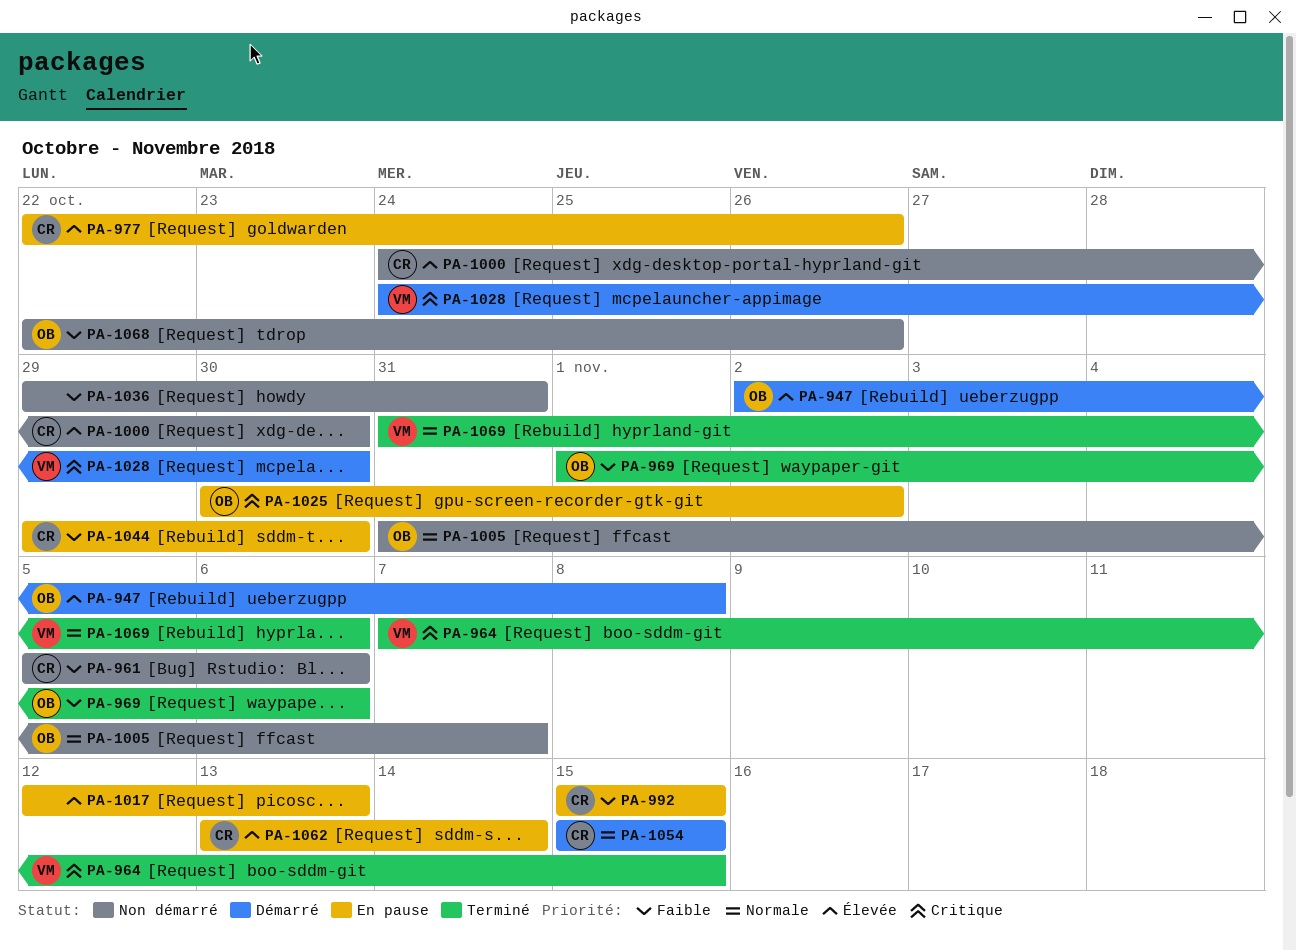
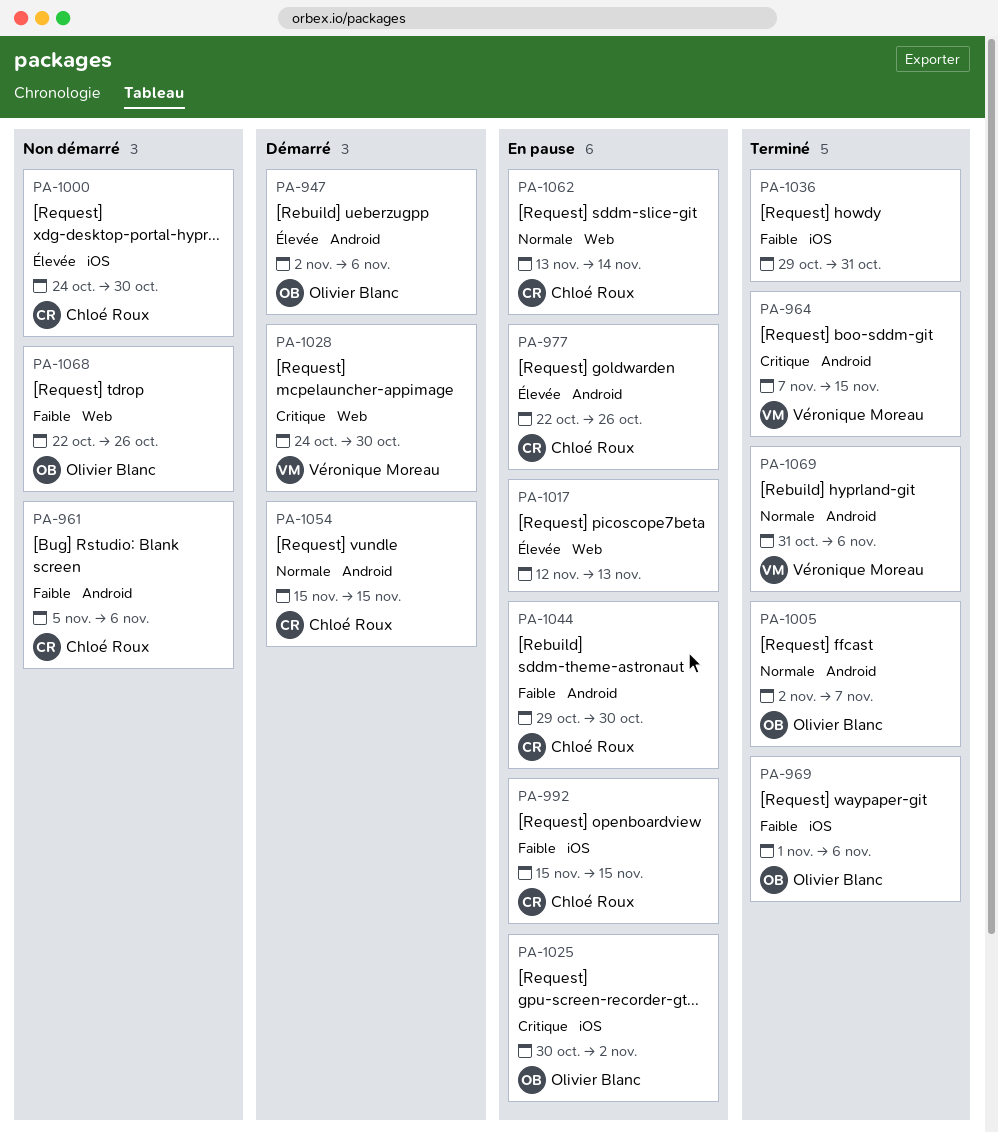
PA-947, due: Nov 8 -> Nov 6
PA-1005, status: Non démarré -> Terminé
PA-1005, start: Oct 31 -> Nov 2
PA-1036, status: Non démarré -> Terminé
PA-1062, priority: Élevée -> Normale

